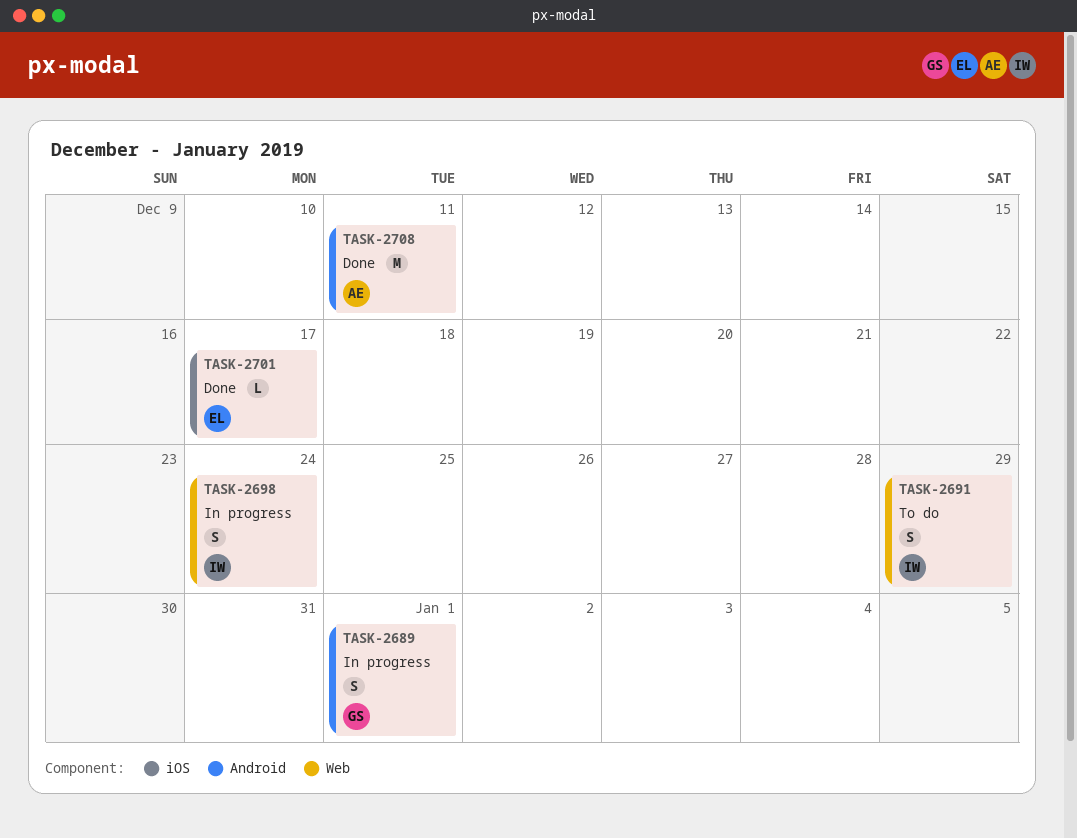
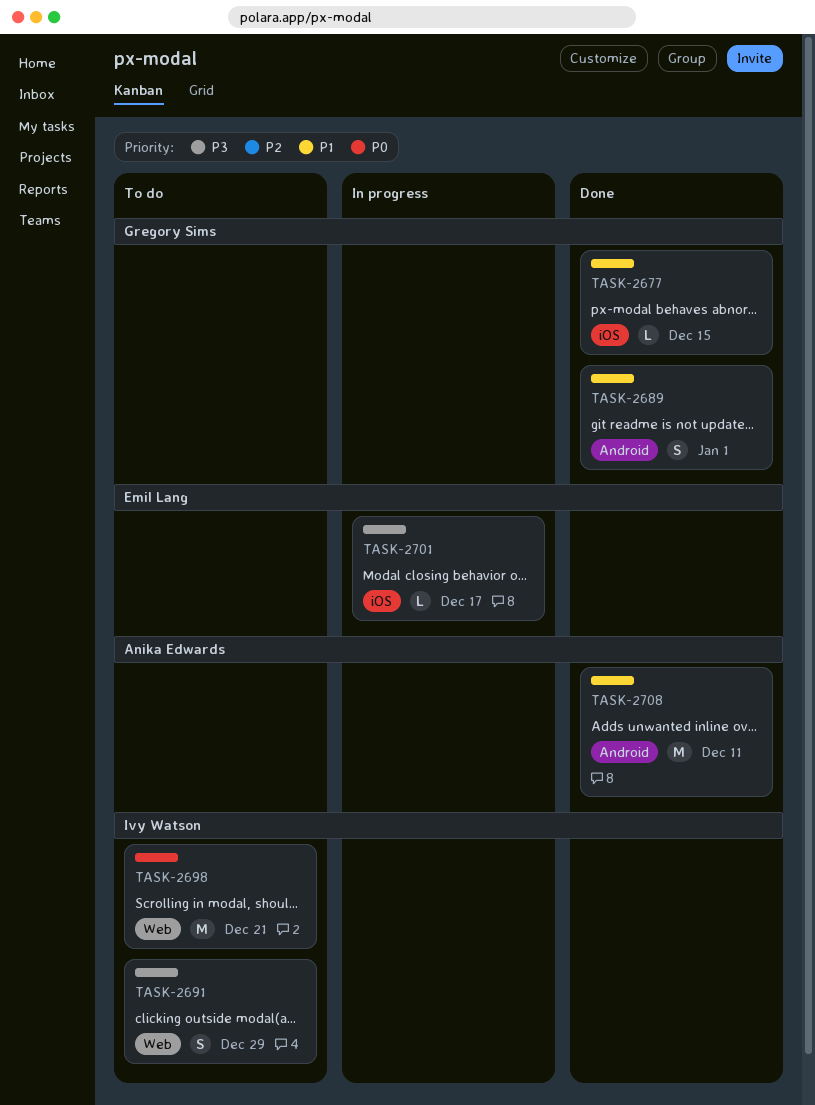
TASK-2677: none -> present
TASK-2689, status: In progress -> Done
TASK-2698, status: In progress -> To do
TASK-2698, estimate: S -> M
TASK-2698, due: Dec 24 -> Dec 21
TASK-2701, status: Done -> In progress

